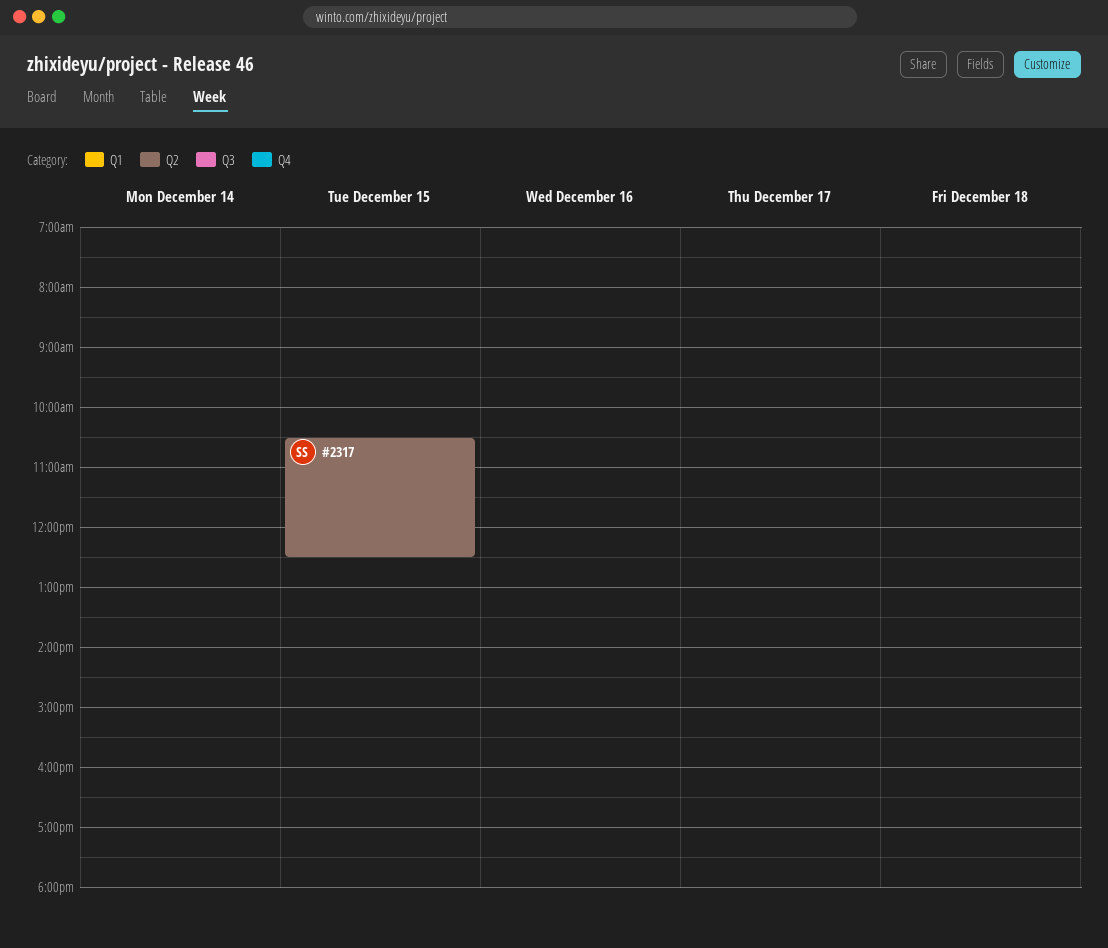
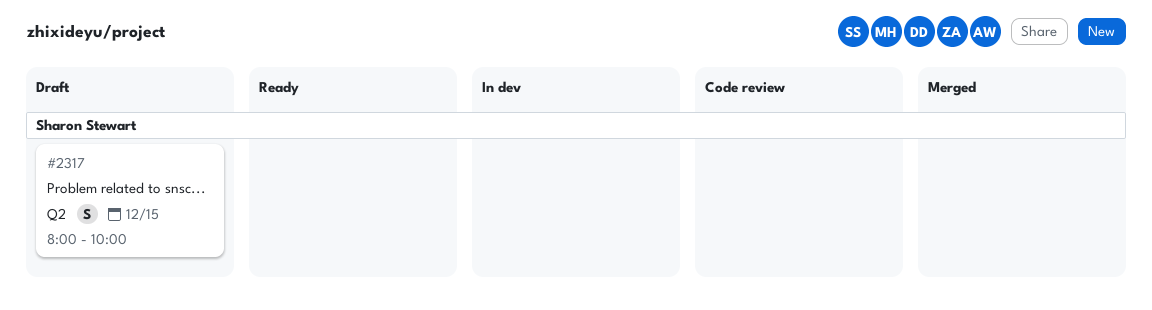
#2317, begins: 10:30 -> 08:00
#2317, ends: 12:30 -> 10:00

